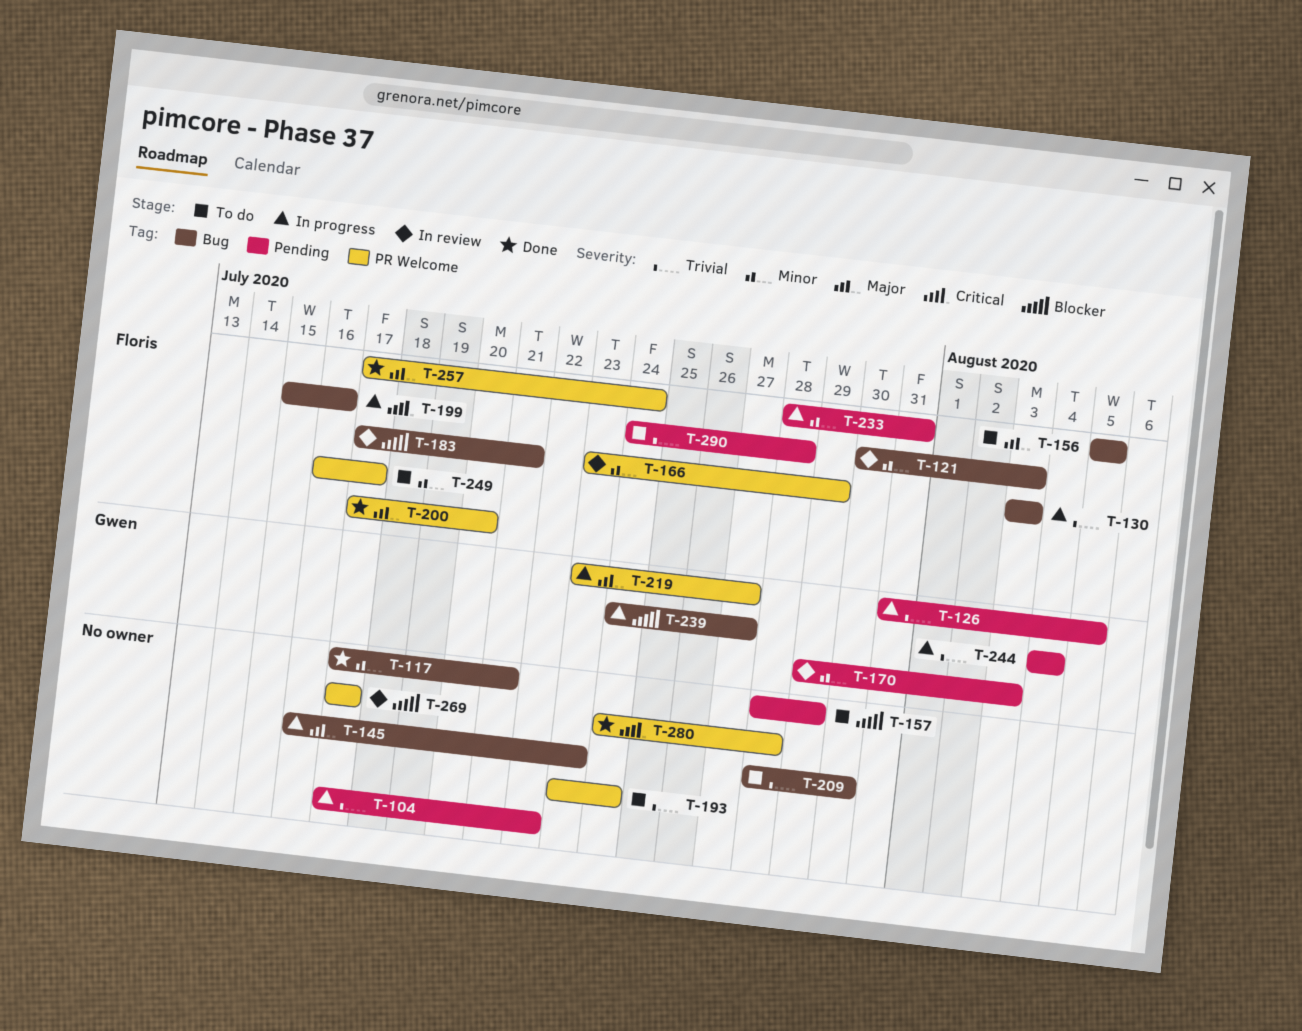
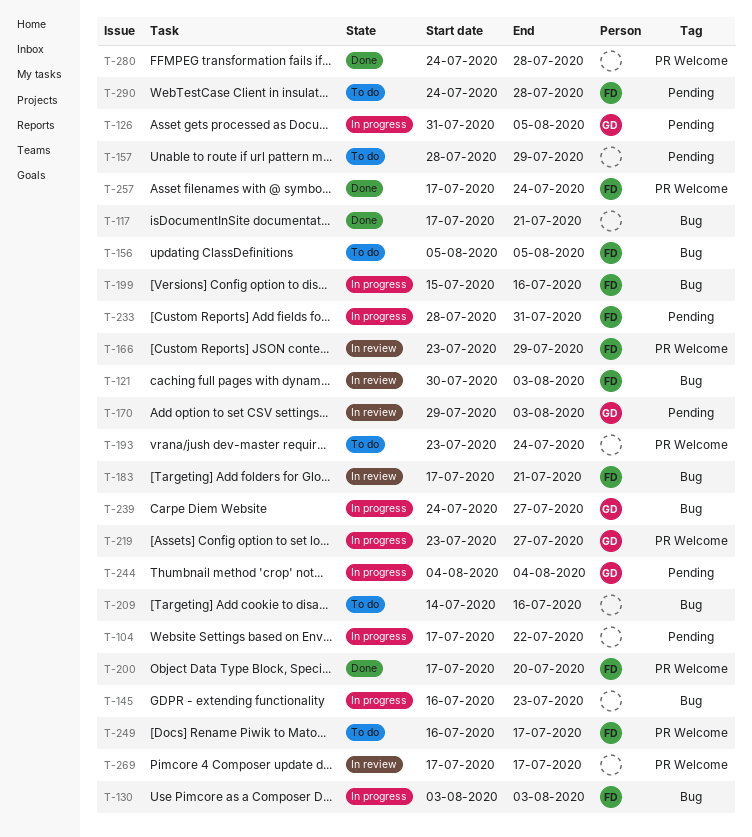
T-209, start: Jul 28 -> Jul 14
T-209, due: Jul 30 -> Jul 16

